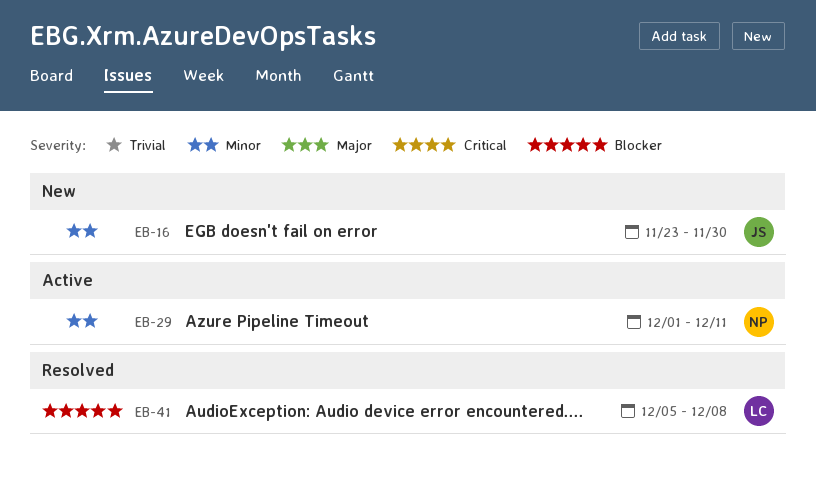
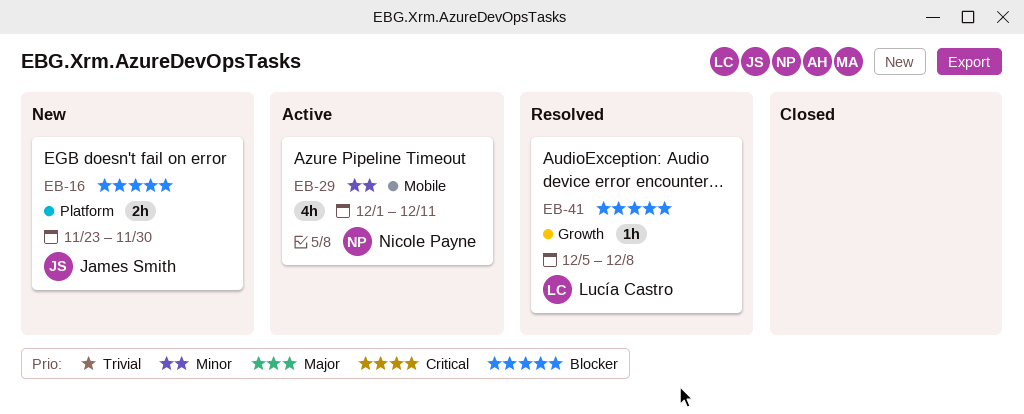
EB-16, priority: Minor -> Blocker

